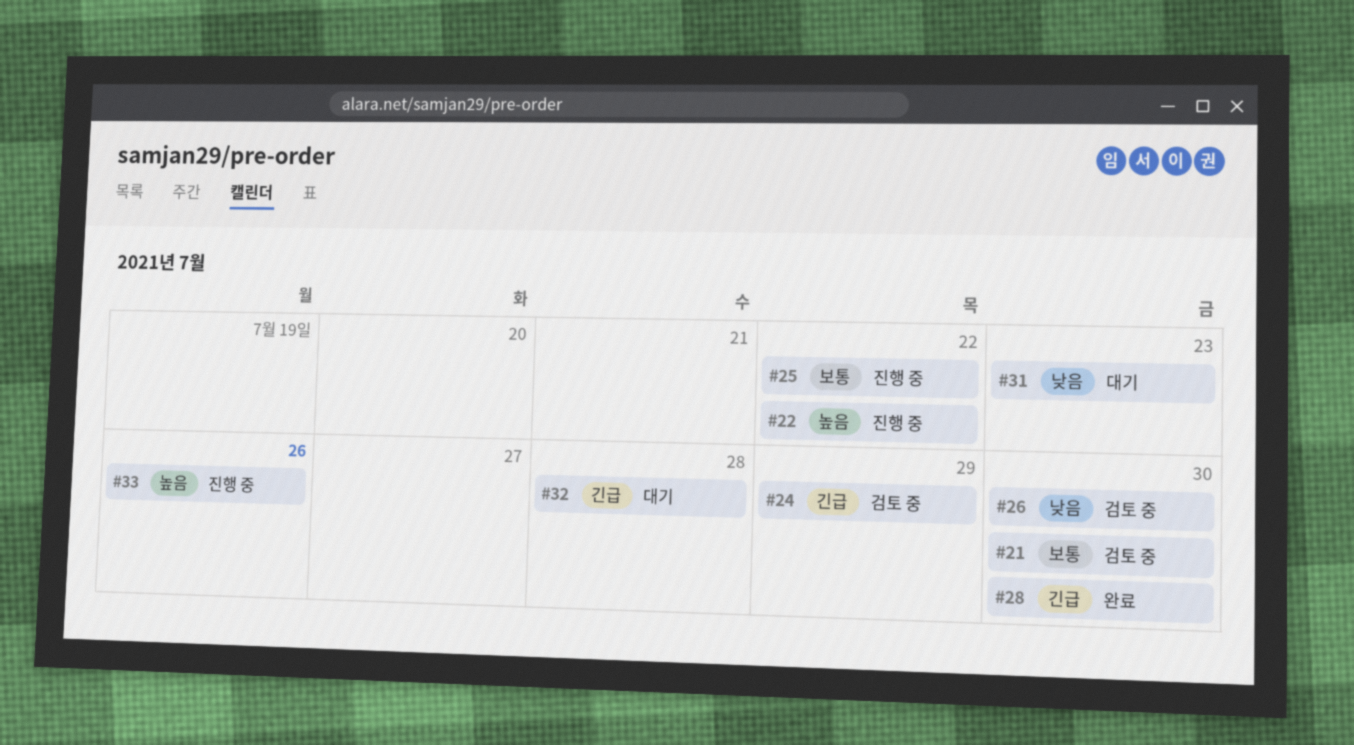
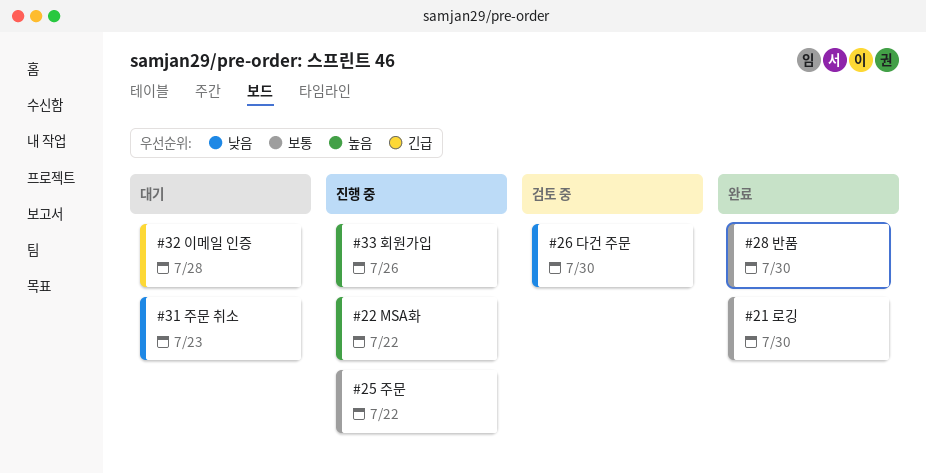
#21, status: 검토 중 -> 완료
#24: present -> none
#28, priority: 긴급 -> 보통

